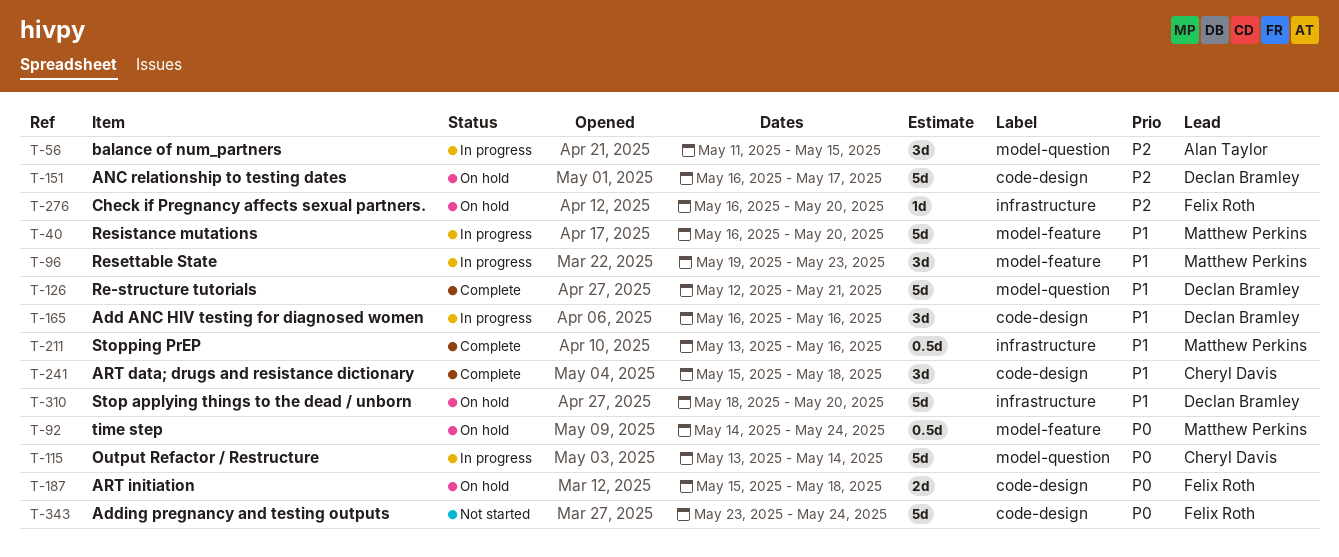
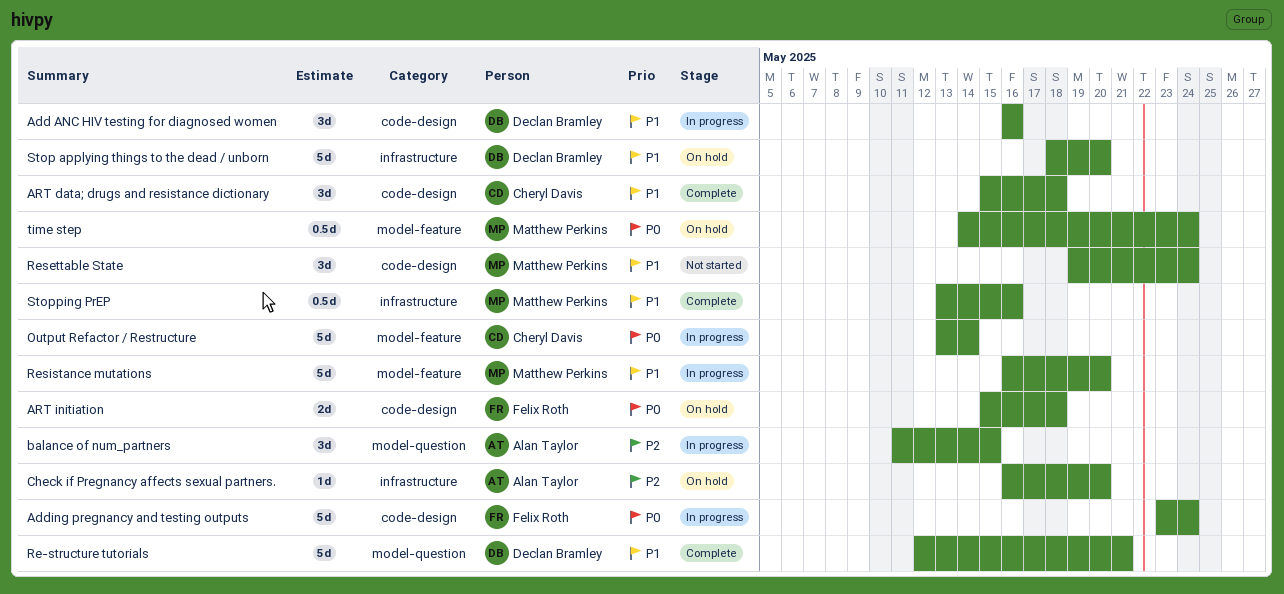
Adding pregnancy and testing outputs, status: Not started -> In progress
ANC relationship to testing dates: present -> none
Check if Pregnancy affects sexual partners., owner: Felix Roth -> Alan Taylor
Output Refactor / Restructure, label: model-question -> model-feature
Resettable State, status: In progress -> Not started
Resettable State, label: model-feature -> code-design
Resettable State, due: May 23 -> May 24

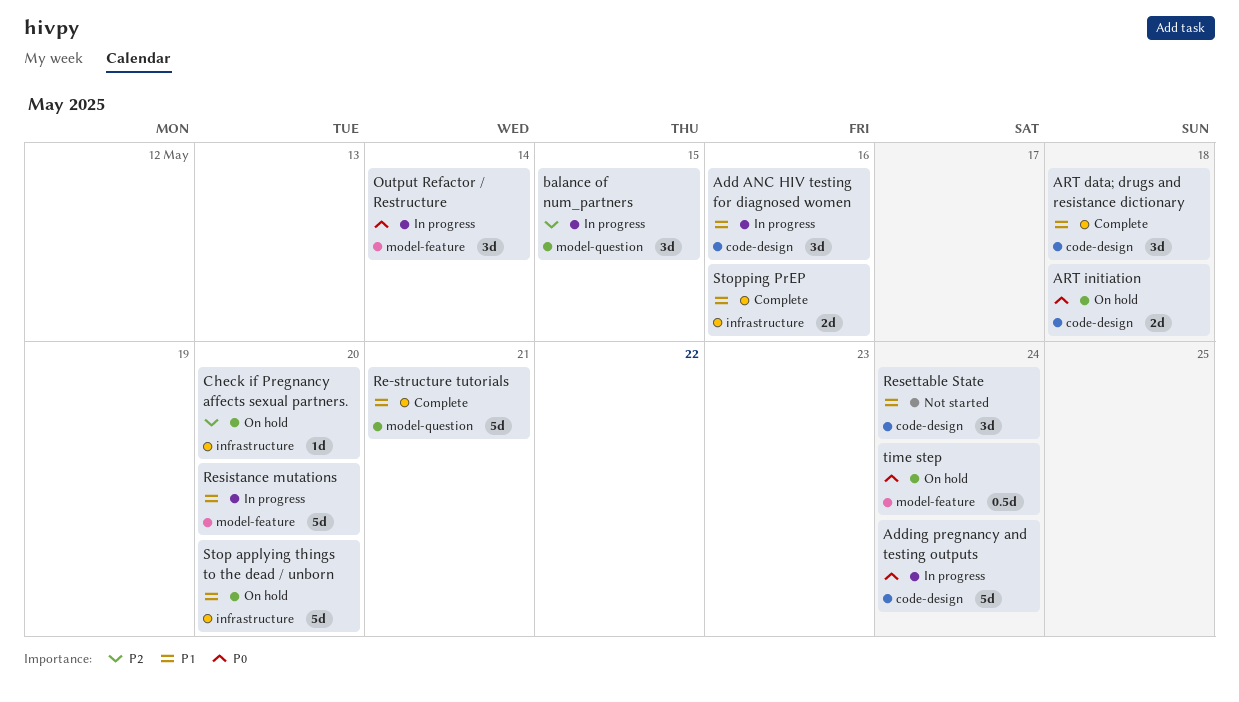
Output Refactor / Restructure, estimate: 5d -> 3d
Stopping PrEP, estimate: 0.5d -> 2d

